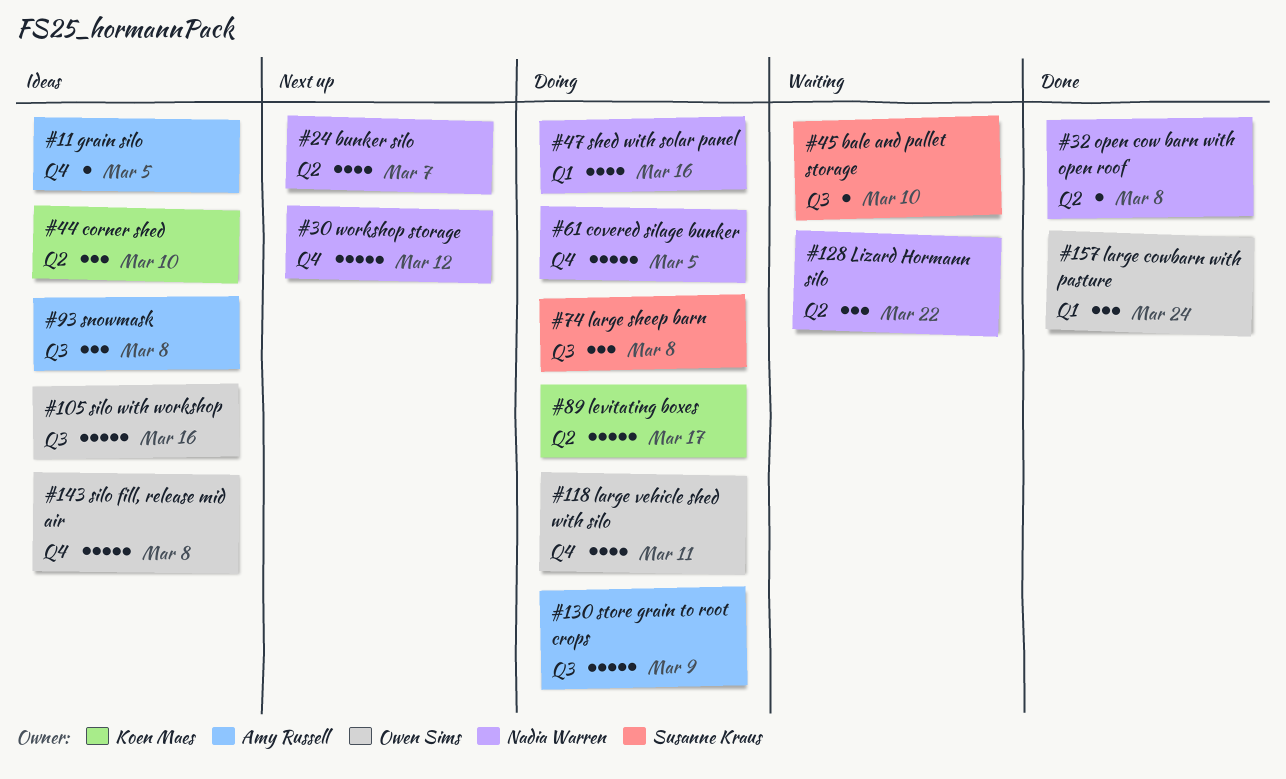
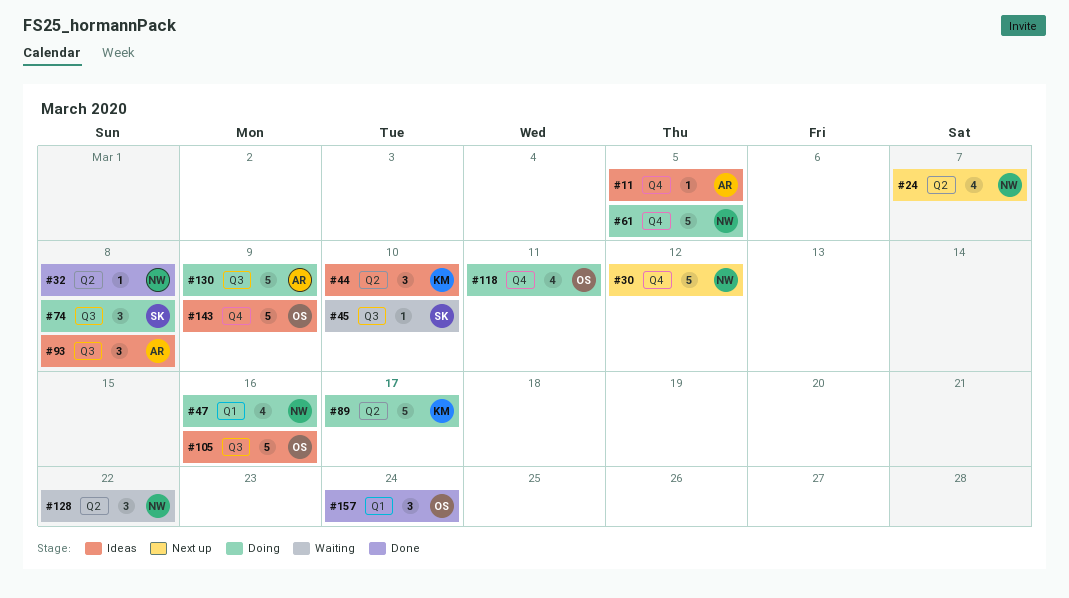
#143, due: Mar 8 -> Mar 9

